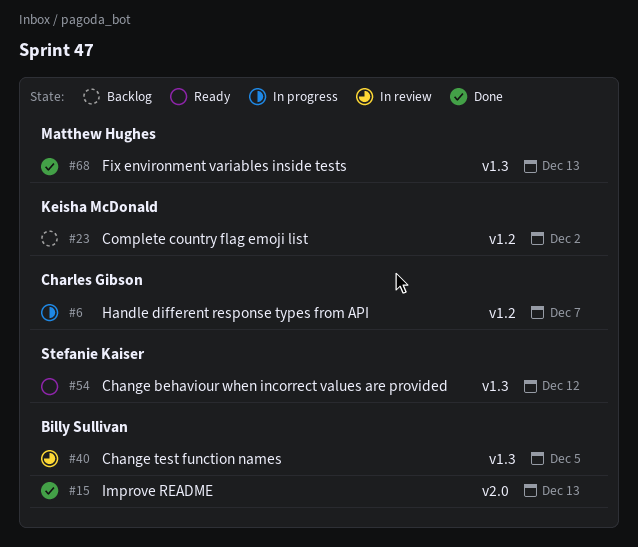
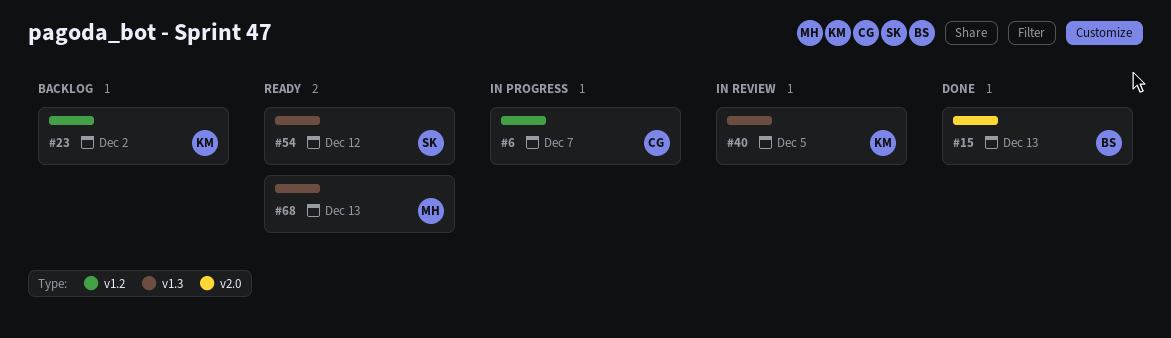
#40, owner: Billy Sullivan -> Keisha McDonald
#68, status: Done -> Ready

